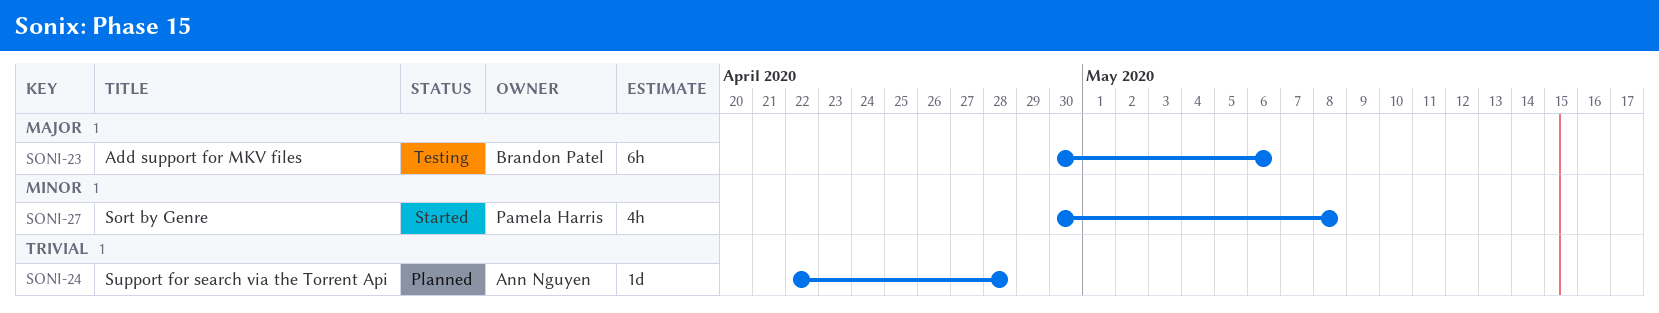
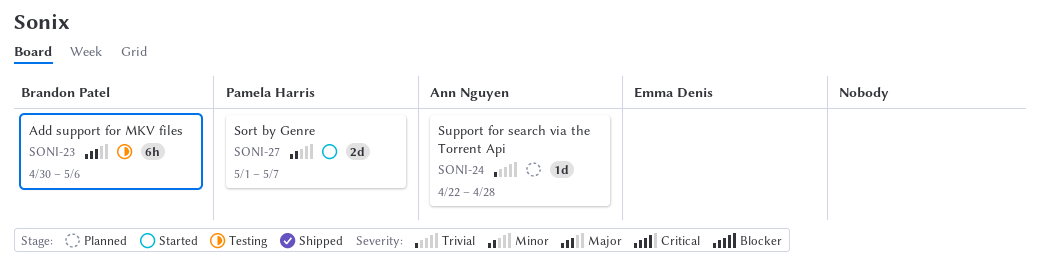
SONI-27, estimate: 4h -> 2d
SONI-27, start: Apr 30 -> May 1
SONI-27, due: May 8 -> May 7

